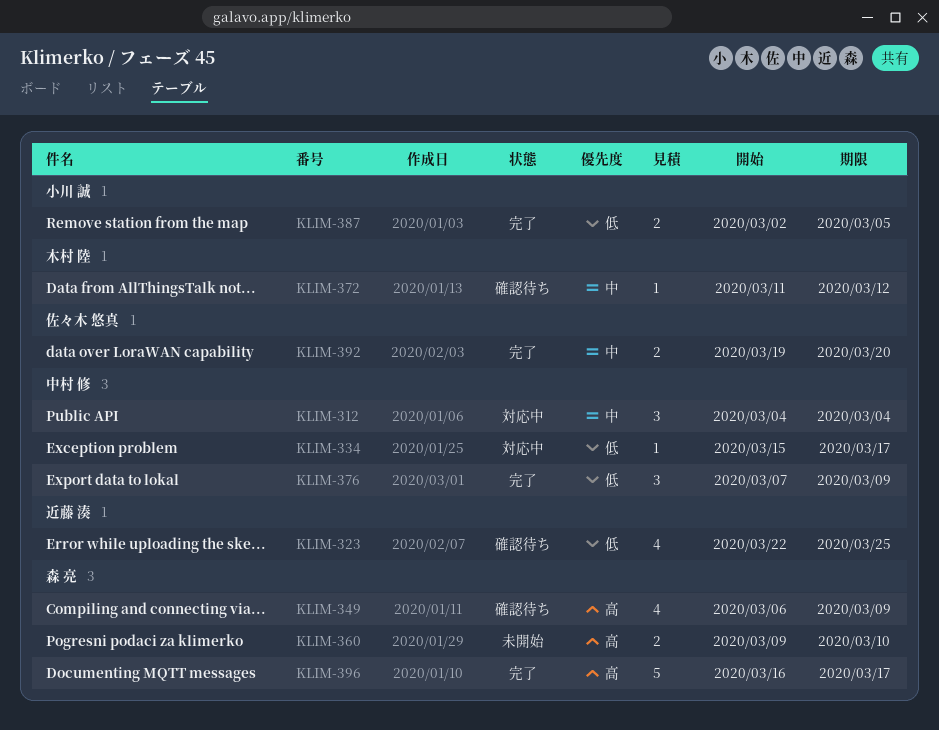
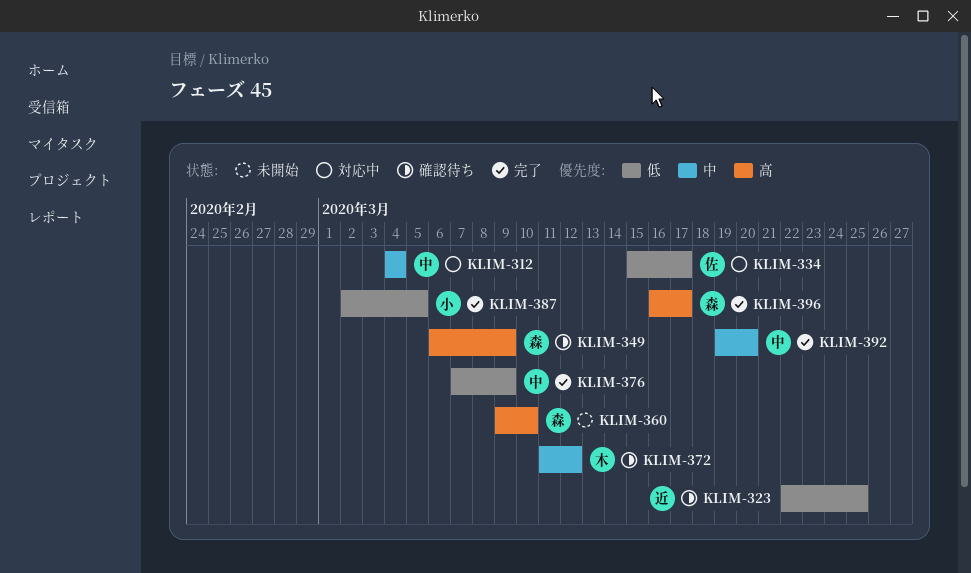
KLIM-334, owner: 中村 修 -> 佐々木 悠真
KLIM-392, owner: 佐々木 悠真 -> 中村 修

